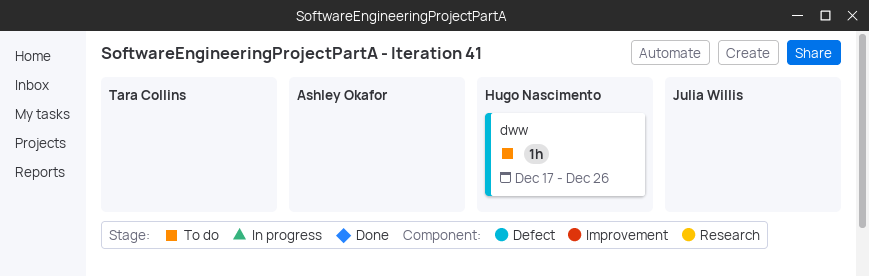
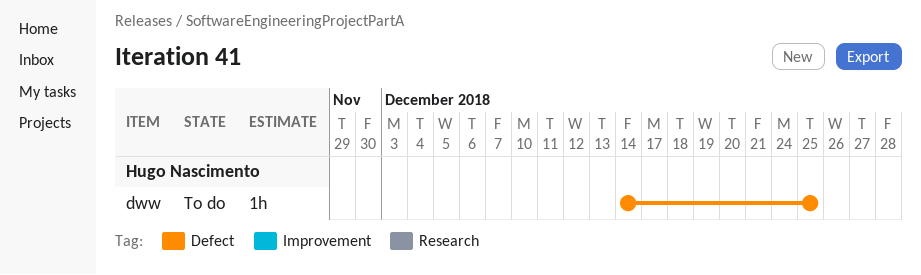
dww, start: Dec 17 -> Dec 14
dww, due: Dec 26 -> Dec 25

